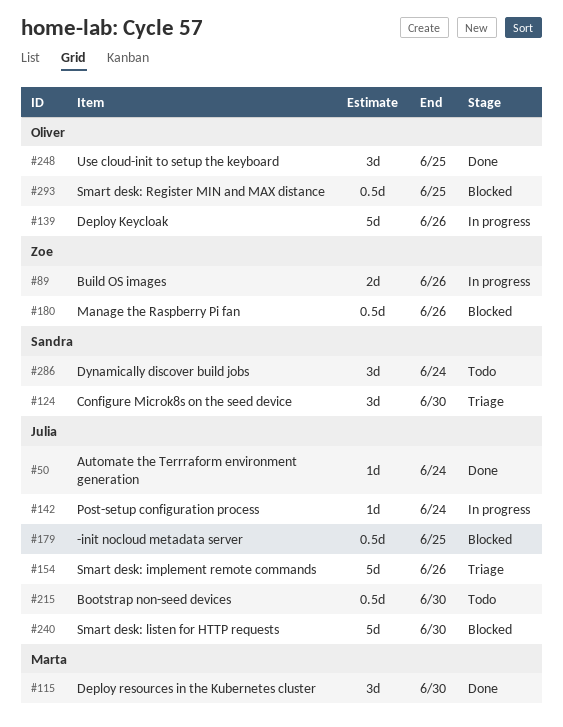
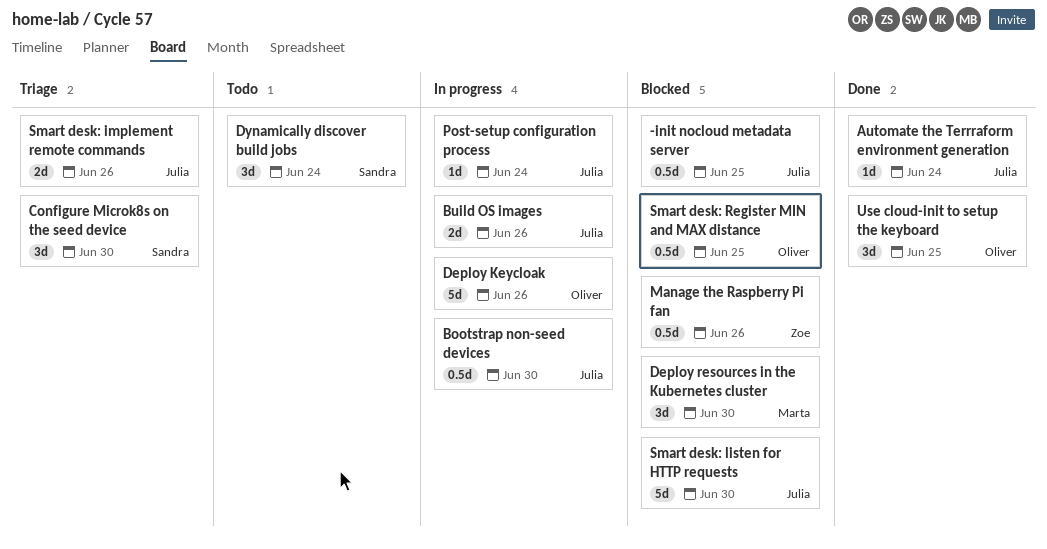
Bootstrap non-seed devices, status: Todo -> In progress
Build OS images, owner: Zoe -> Julia
Deploy resources in the Kubernetes cluster, status: Done -> Blocked
Smart desk: implement remote commands, estimate: 5d -> 2d

